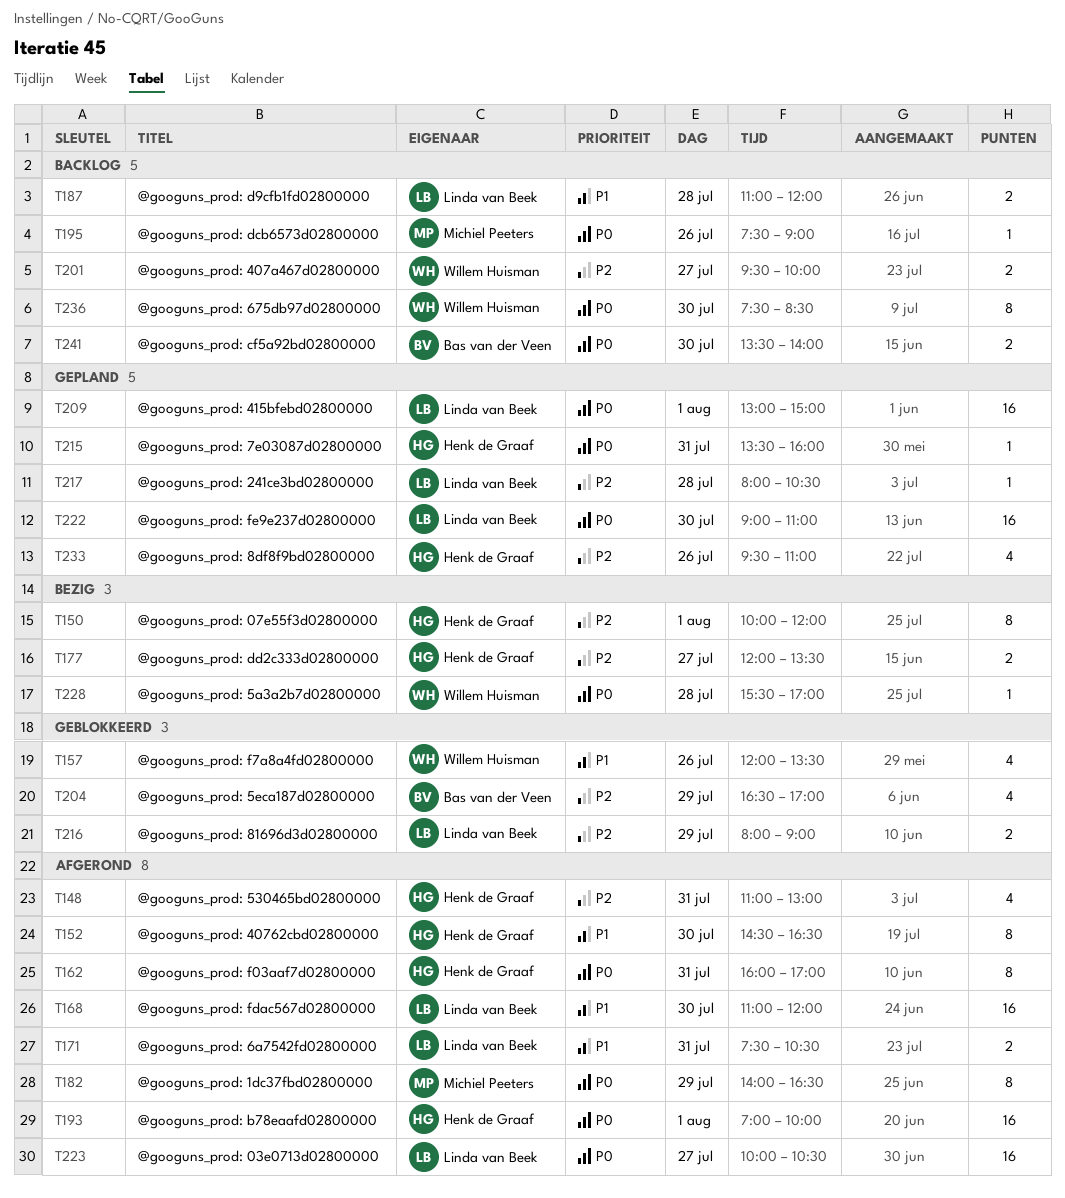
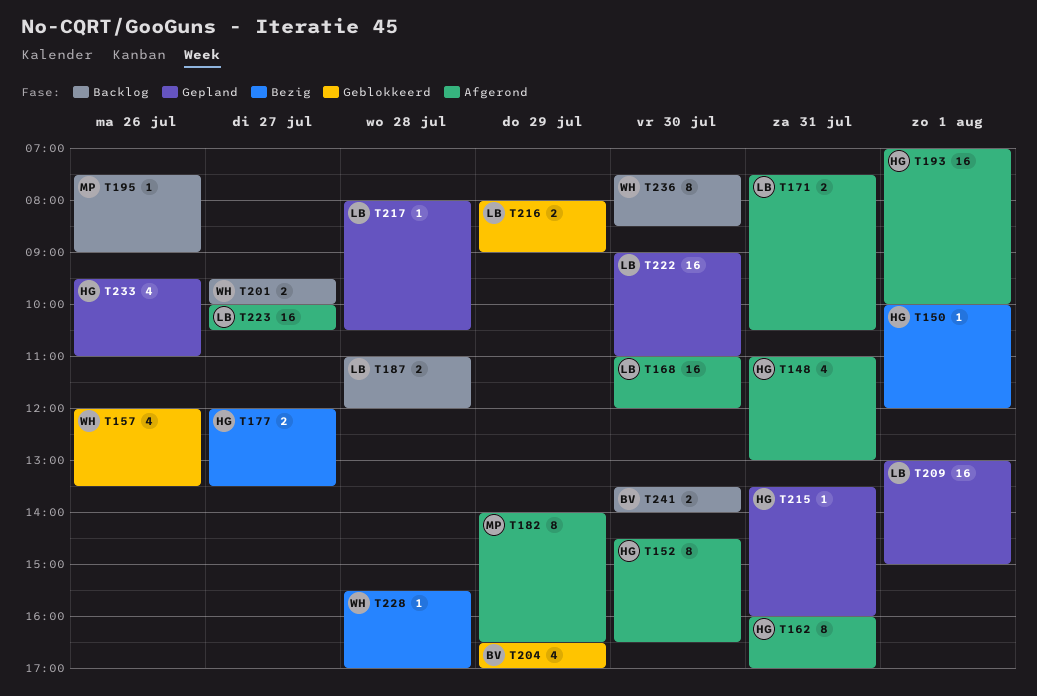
T150, estimate: 8 -> 1

